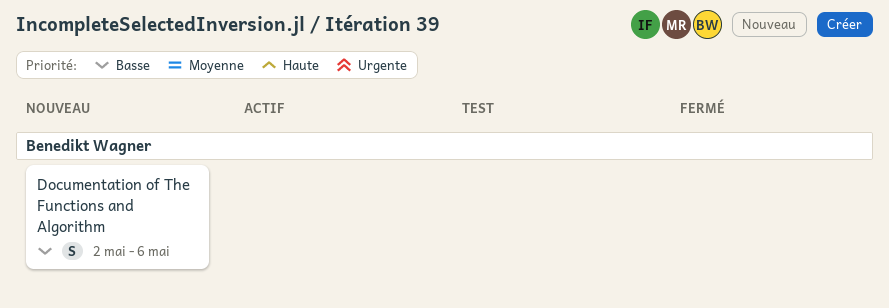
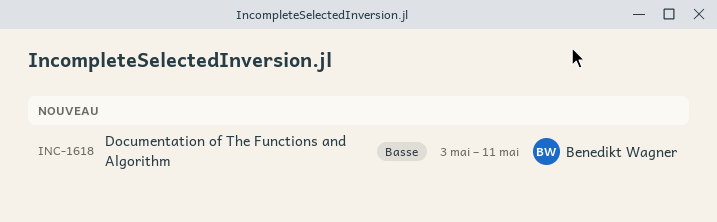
Documentation of The Functions and Algorithm, start: May 2 -> May 3
Documentation of The Functions and Algorithm, due: May 6 -> May 11

